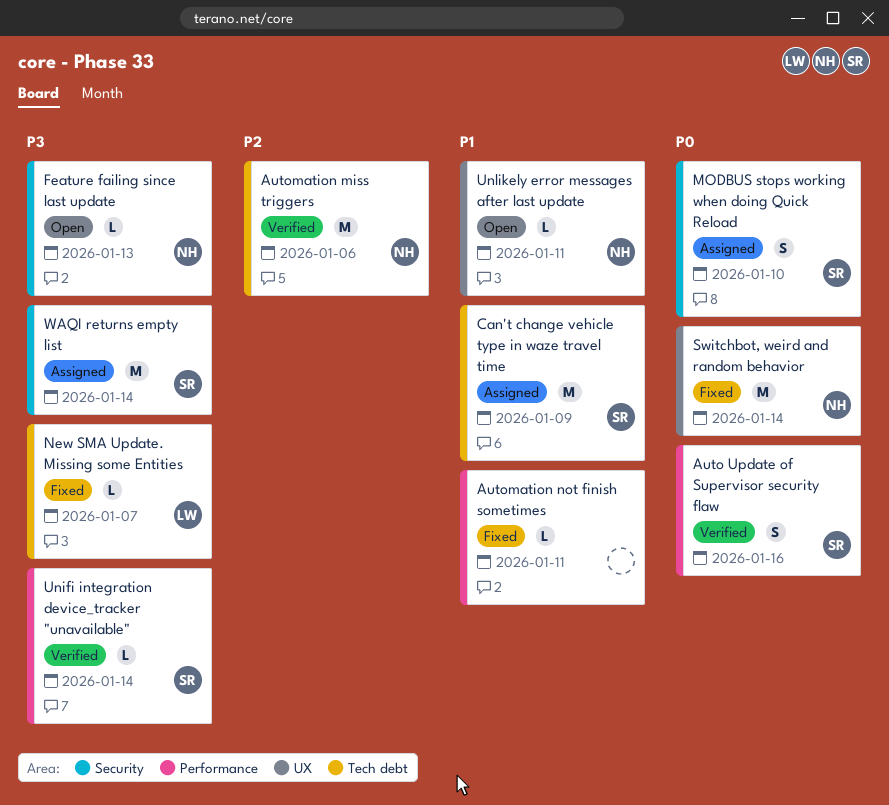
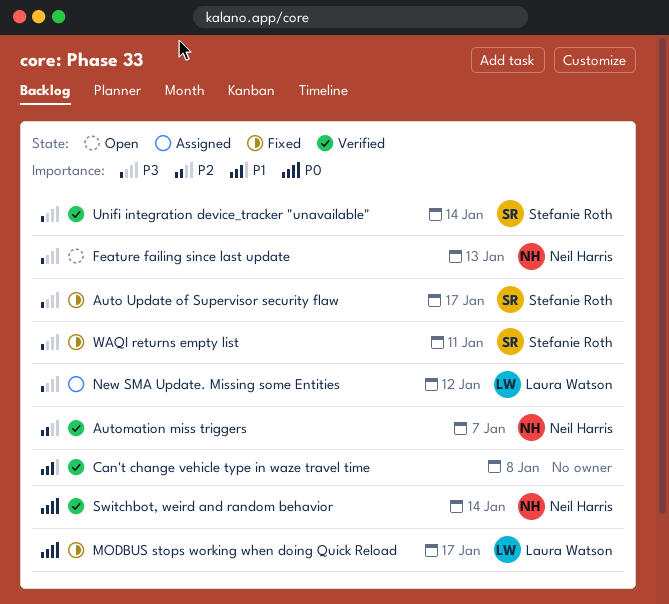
Auto Update of Supervisor security flaw, status: Verified -> Fixed
Auto Update of Supervisor security flaw, priority: P0 -> P3
Auto Update of Supervisor security flaw, due: Jan 16 -> Jan 17
Automation miss triggers, due: Jan 6 -> Jan 7
Automation not finish sometimes: present -> none
Can't change vehicle type in waze travel time, status: Assigned -> Verified
Can't change vehicle type in waze travel time, owner: Stefanie Roth -> none
Can't change vehicle type in waze travel time, due: Jan 9 -> Jan 8
MODBUS stops working when doing Quick Reload, status: Assigned -> Fixed
MODBUS stops working when doing Quick Reload, owner: Stefanie Roth -> Laura Watson
MODBUS stops working when doing Quick Reload, due: Jan 10 -> Jan 17
New SMA Update. Missing some Entities, status: Fixed -> Assigned
New SMA Update. Missing some Entities, due: Jan 7 -> Jan 12
Switchbot, weird and random behavior, status: Fixed -> Verified
Unlikely error messages after last update: present -> none
WAQI returns empty list, status: Assigned -> Fixed
WAQI returns empty list, due: Jan 14 -> Jan 11

